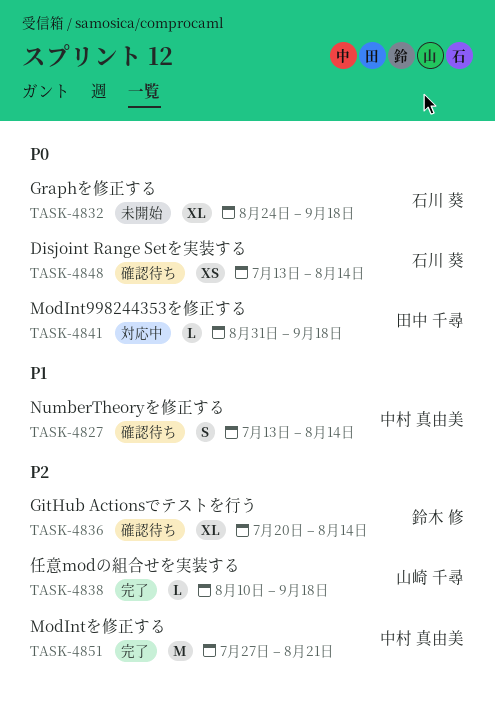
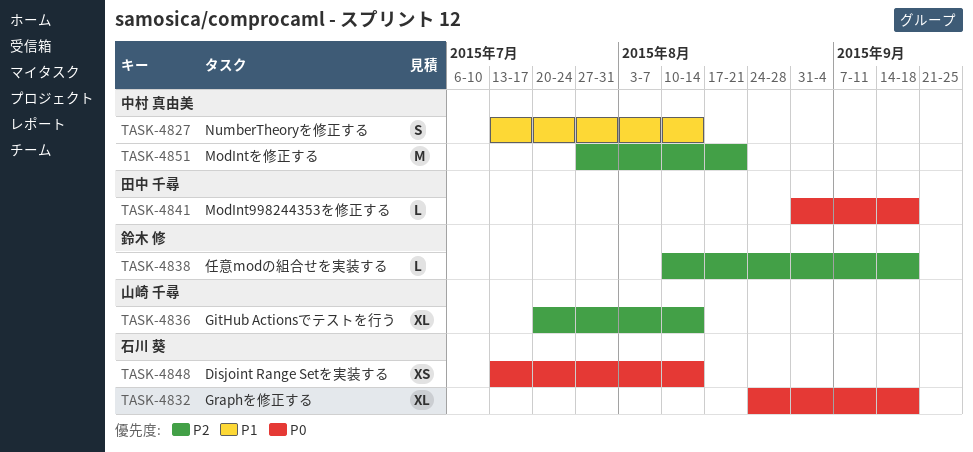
TASK-4836, owner: 鈴木 修 -> 山崎 千尋
TASK-4838, owner: 山崎 千尋 -> 鈴木 修

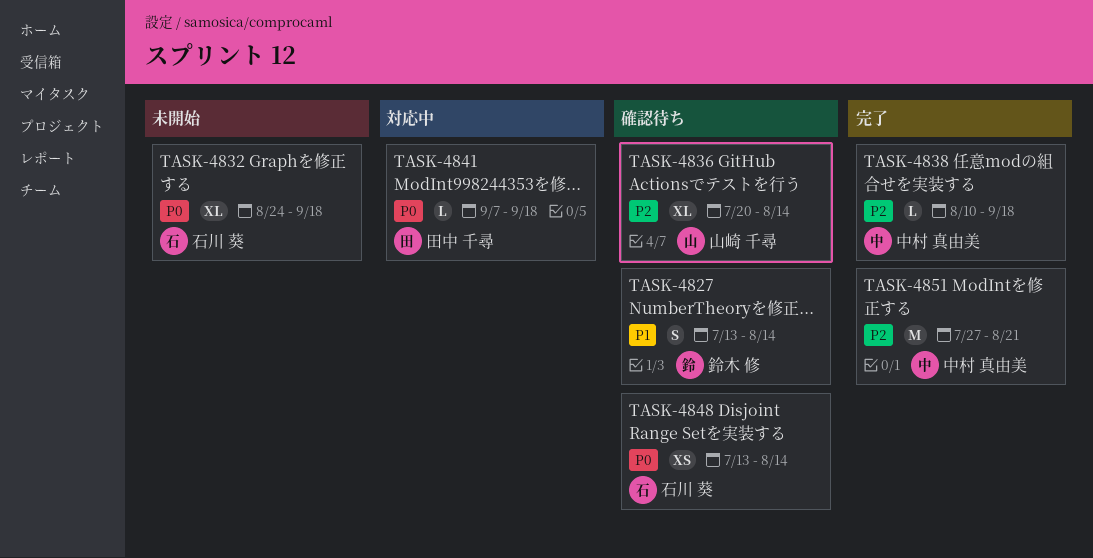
TASK-4827, owner: 中村 真由美 -> 鈴木 修
TASK-4838, owner: 鈴木 修 -> 中村 真由美
TASK-4841, start: Aug 31 -> Sep 7

